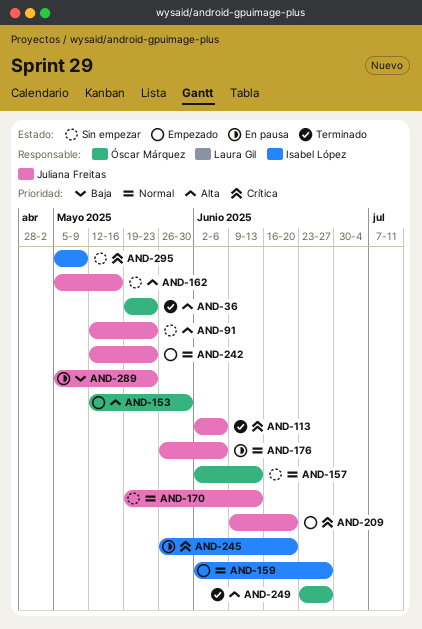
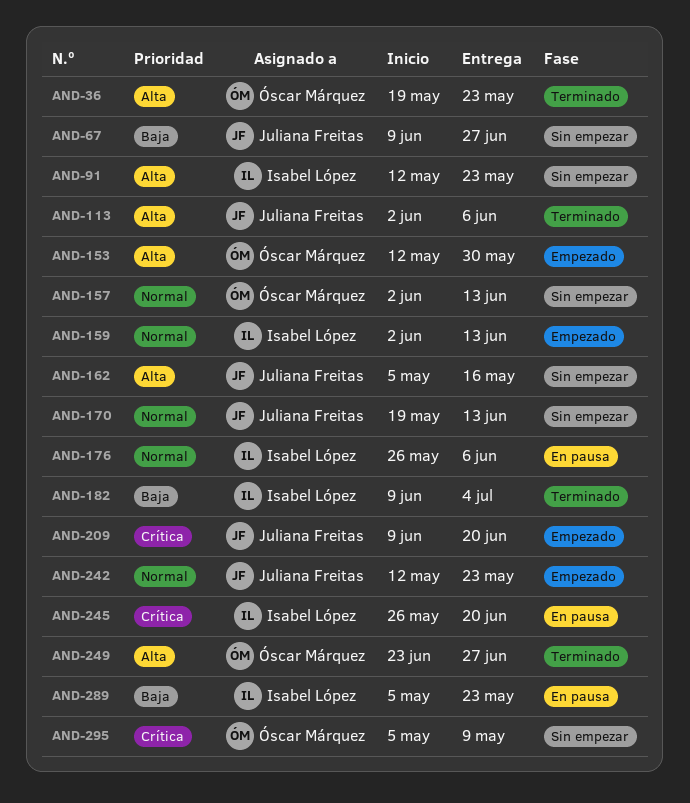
AND-67: none -> present
AND-91, owner: Juliana Freitas -> Isabel López
AND-113, priority: Crítica -> Alta
AND-159, due: Jun 27 -> Jun 13
AND-176, owner: Juliana Freitas -> Isabel López
AND-182: none -> present
AND-289, owner: Juliana Freitas -> Isabel López
AND-295, owner: Isabel López -> Óscar Márquez

